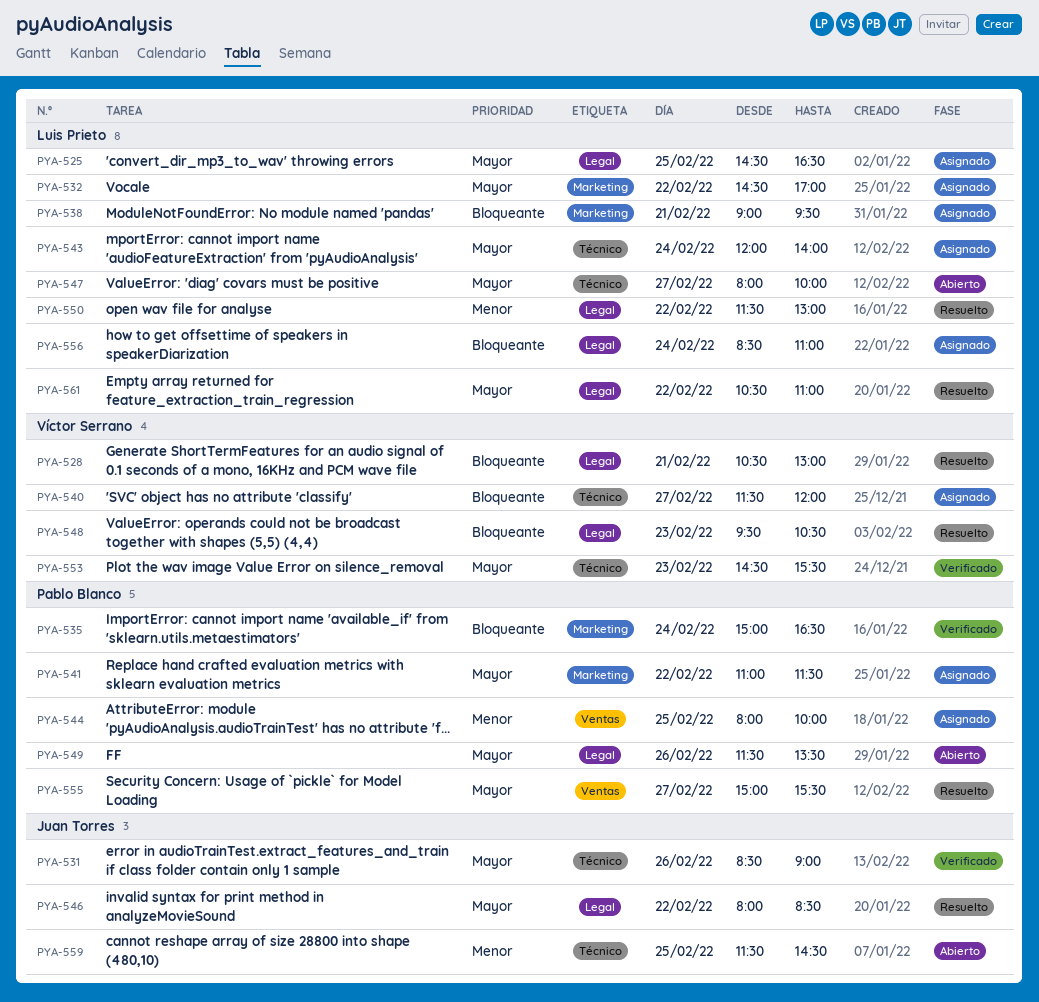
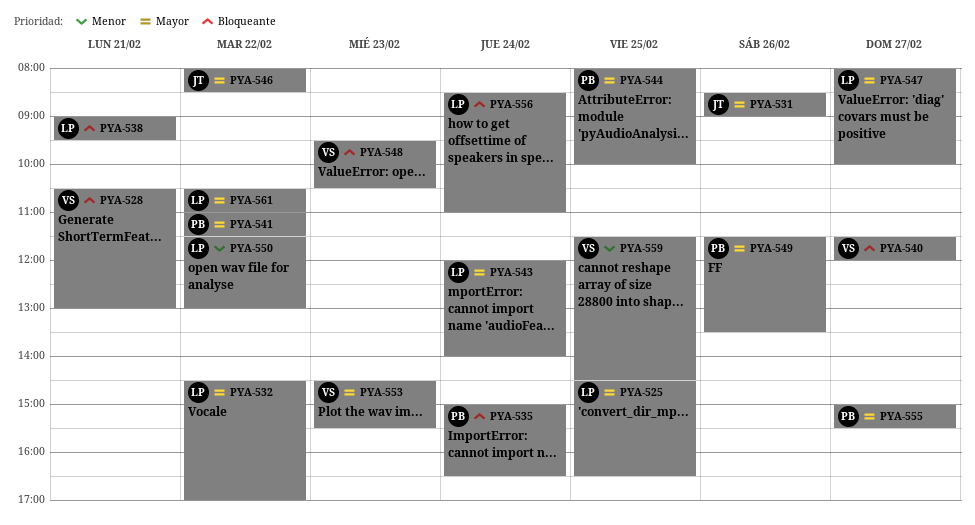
PYA-544, priority: Menor -> Mayor
PYA-559, owner: Juan Torres -> Víctor Serrano

